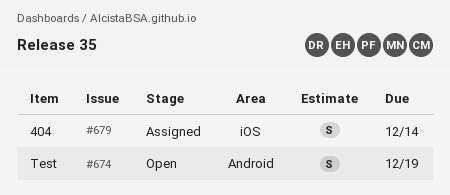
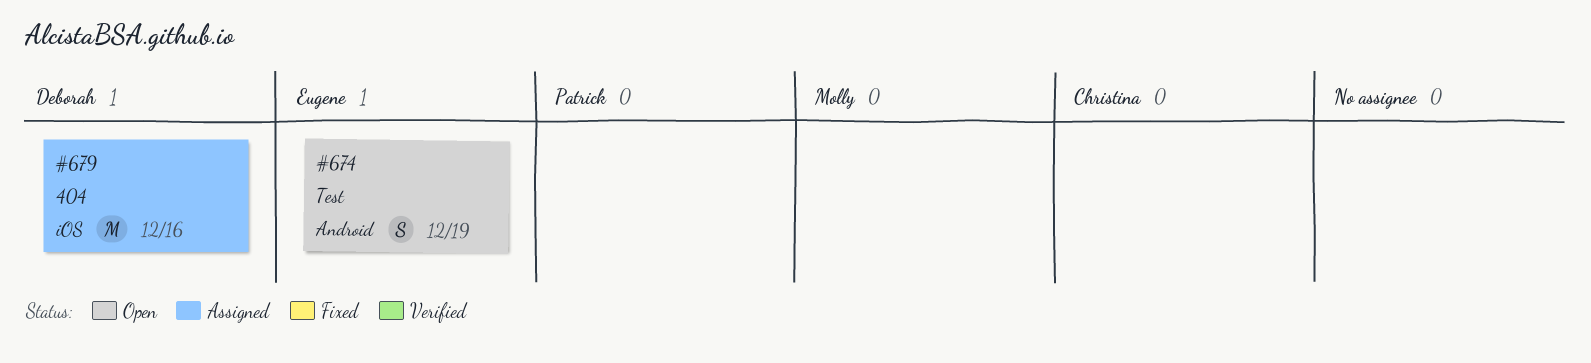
#679, estimate: S -> M
#679, due: Dec 14 -> Dec 16

